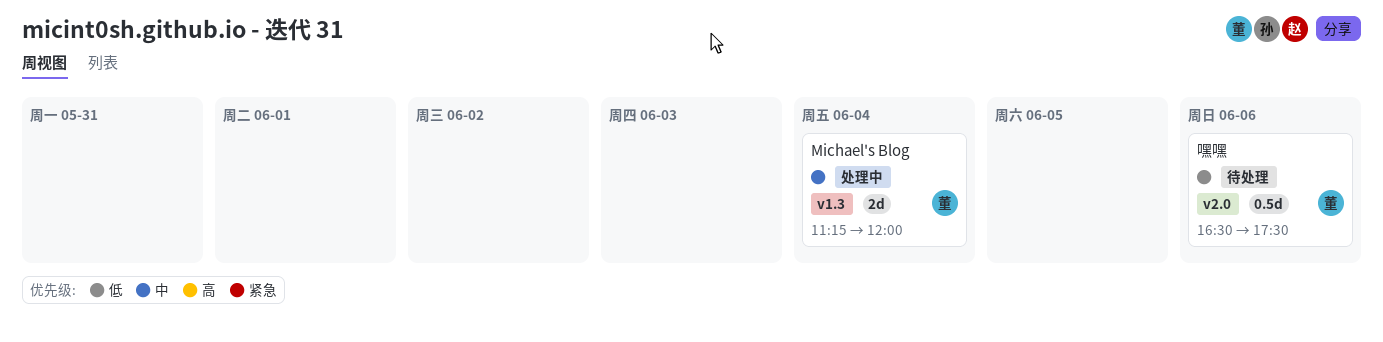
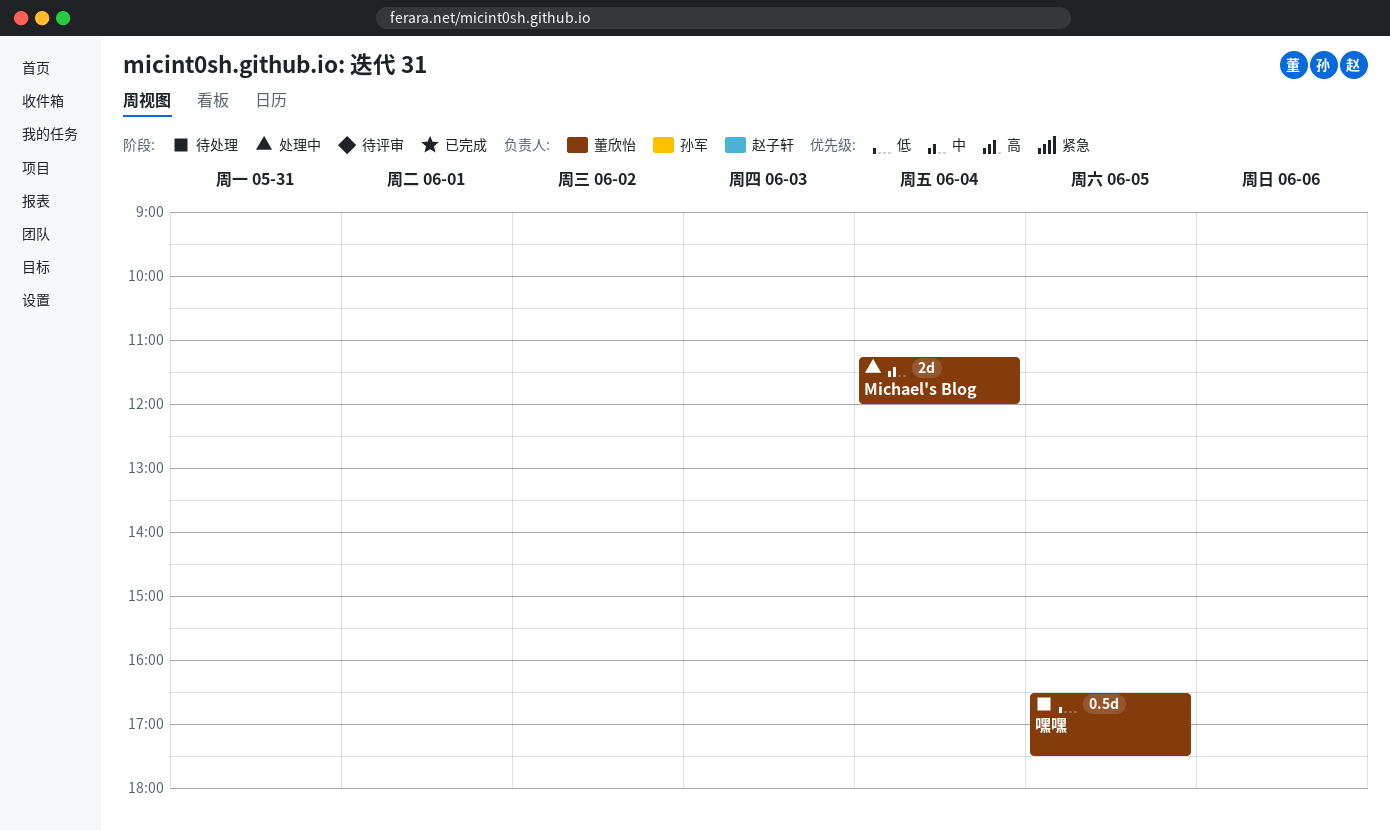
嘿嘿, day: Jun 6 -> Jun 5

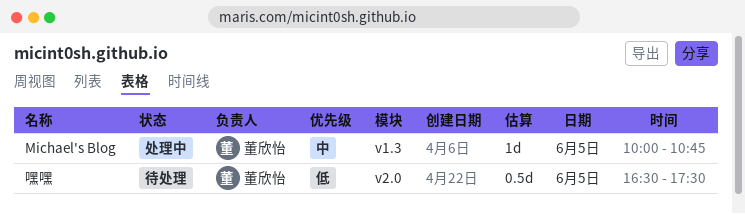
Michael's Blog, estimate: 2d -> 1d
Michael's Blog, day: Jun 4 -> Jun 5
Michael's Blog, begins: 11:15 -> 10:00
Michael's Blog, ends: 12:00 -> 10:45

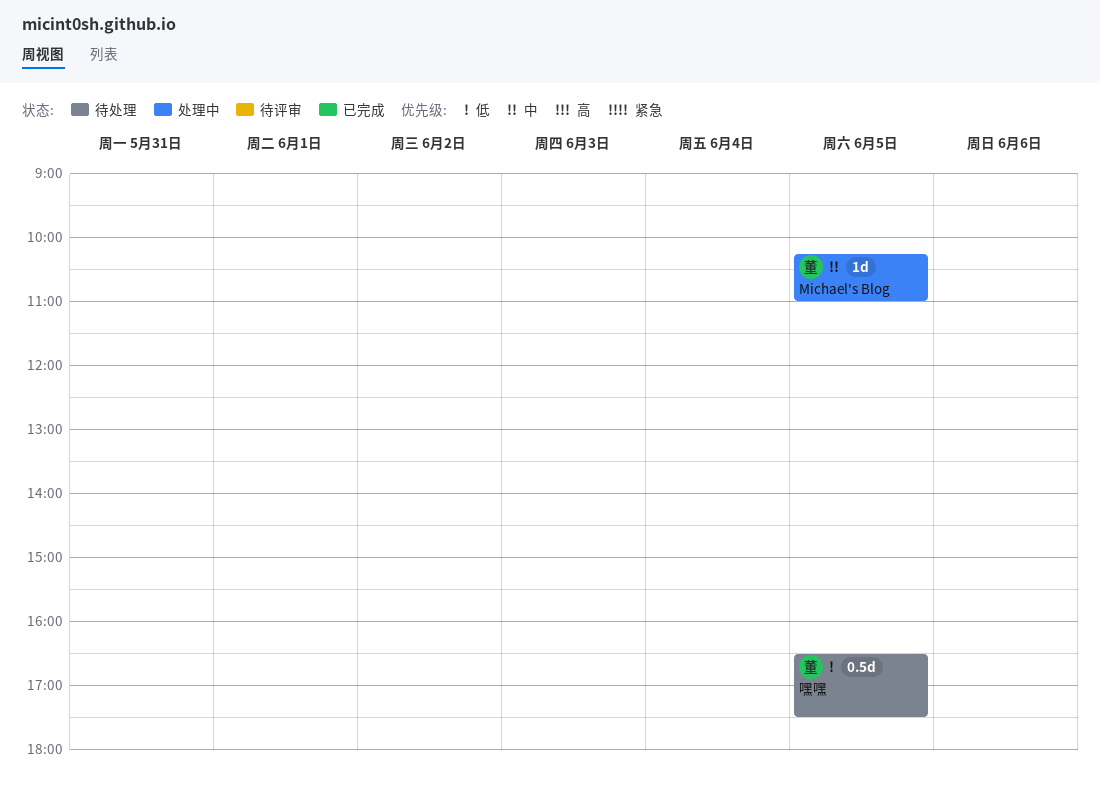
Michael's Blog, begins: 10:00 -> 10:15
Michael's Blog, ends: 10:45 -> 11:00

